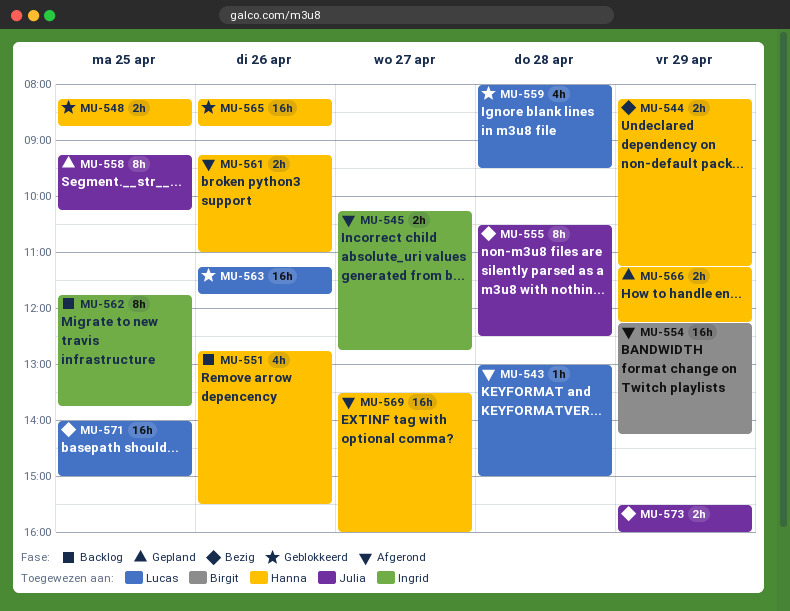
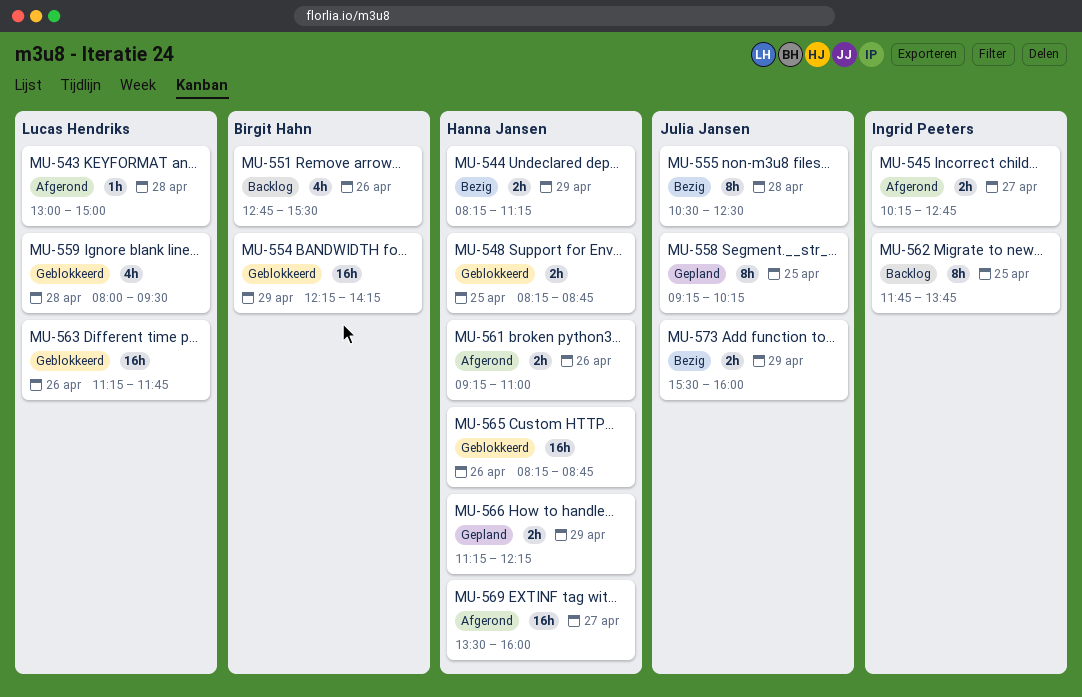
MU-551, owner: Hanna Jansen -> Birgit Hahn
MU-554, status: Afgerond -> Geblokkeerd
MU-571: present -> none

